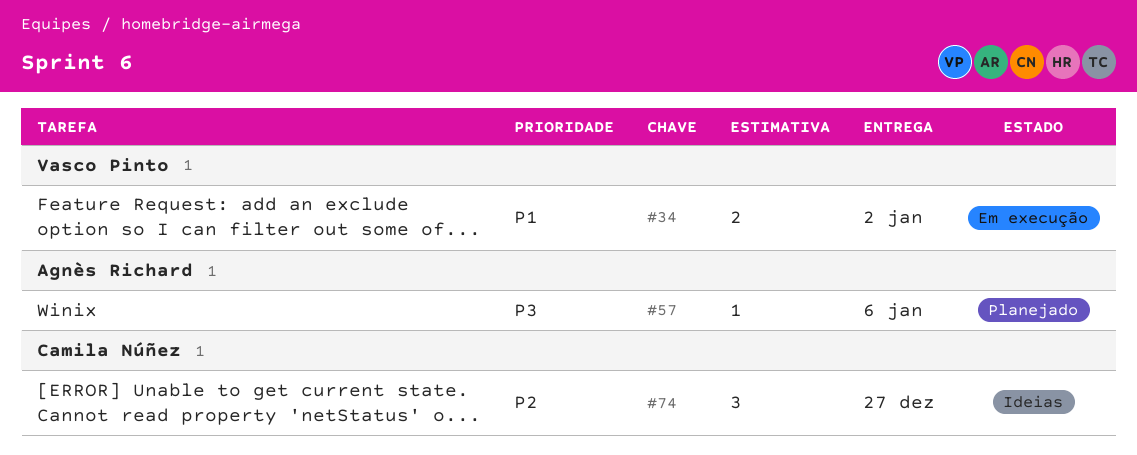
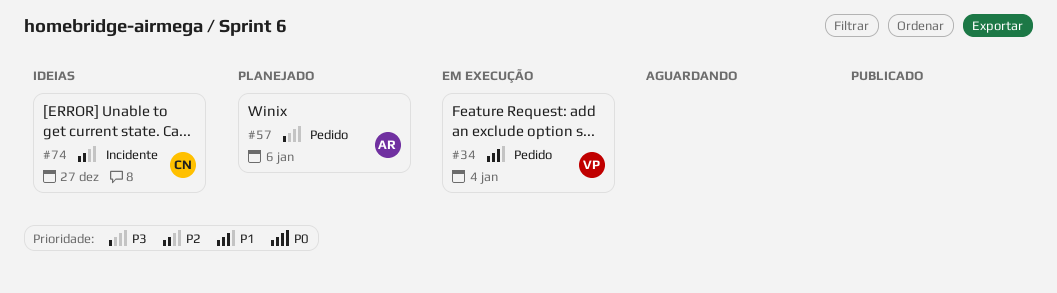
#34, due: Jan 2 -> Jan 4

